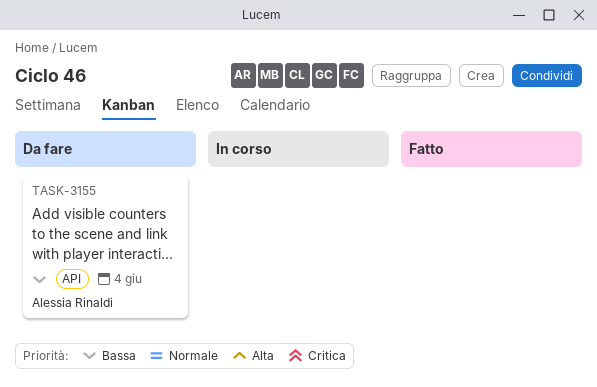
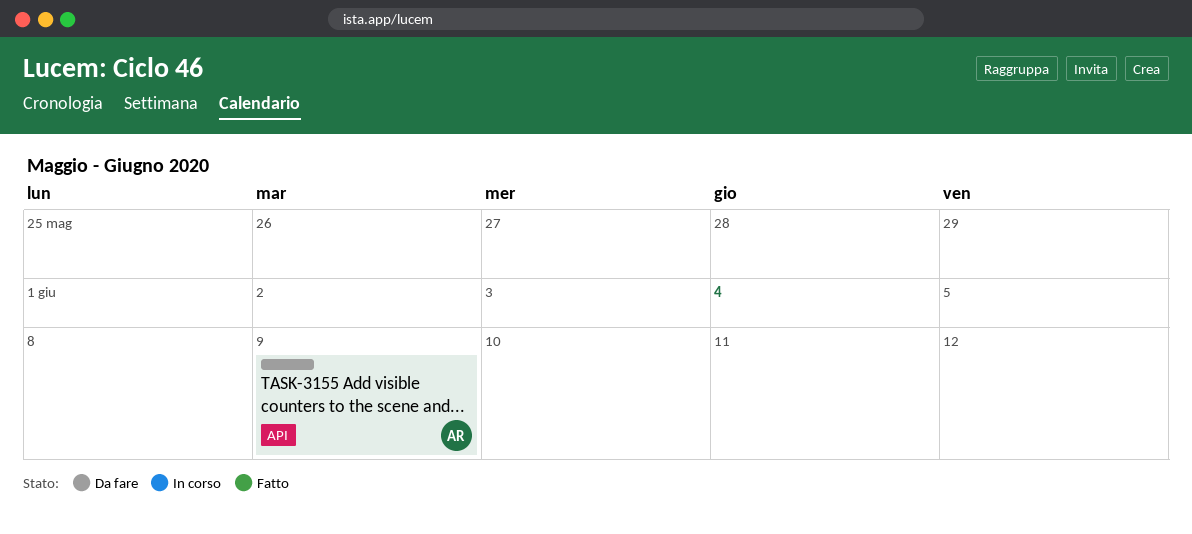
TASK-3155, due: Jun 4 -> Jun 9

